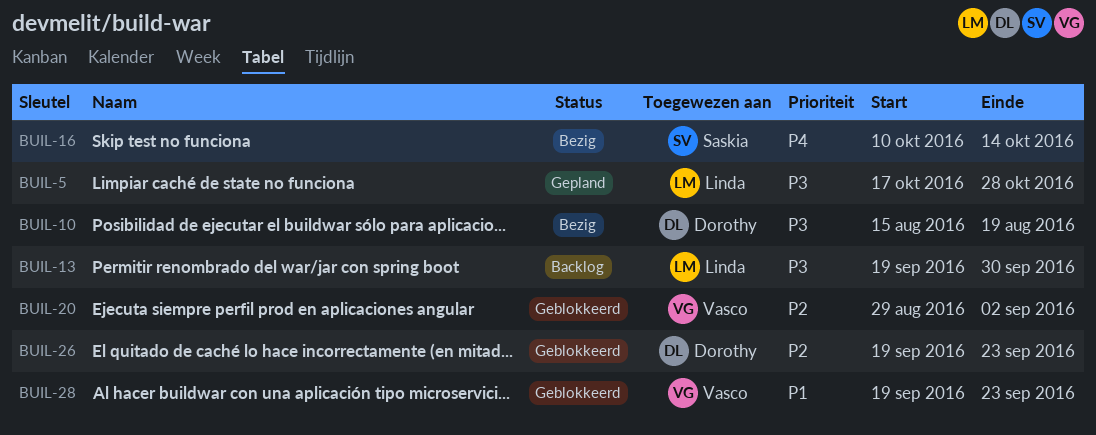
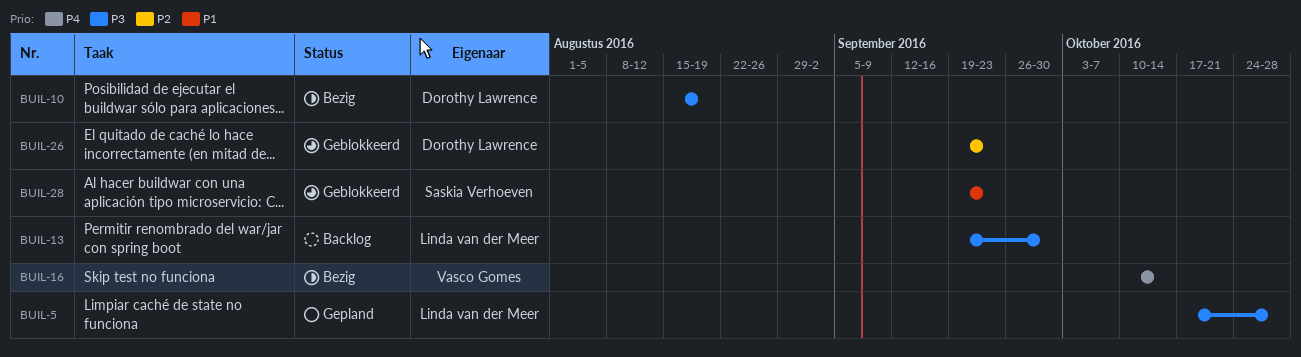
BUIL-16, owner: Saskia Verhoeven -> Vasco Gomes
BUIL-20: present -> none
BUIL-28, owner: Vasco Gomes -> Saskia Verhoeven

